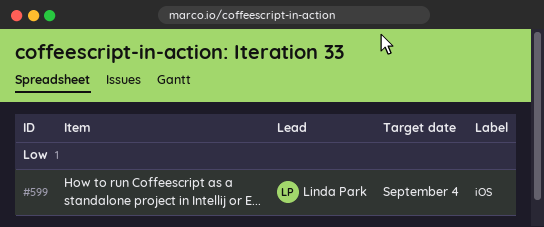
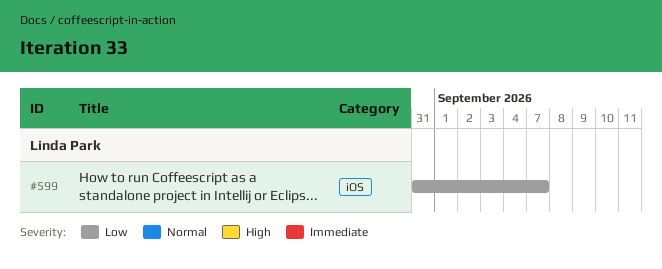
#599, due: Sep 4 -> Sep 7

